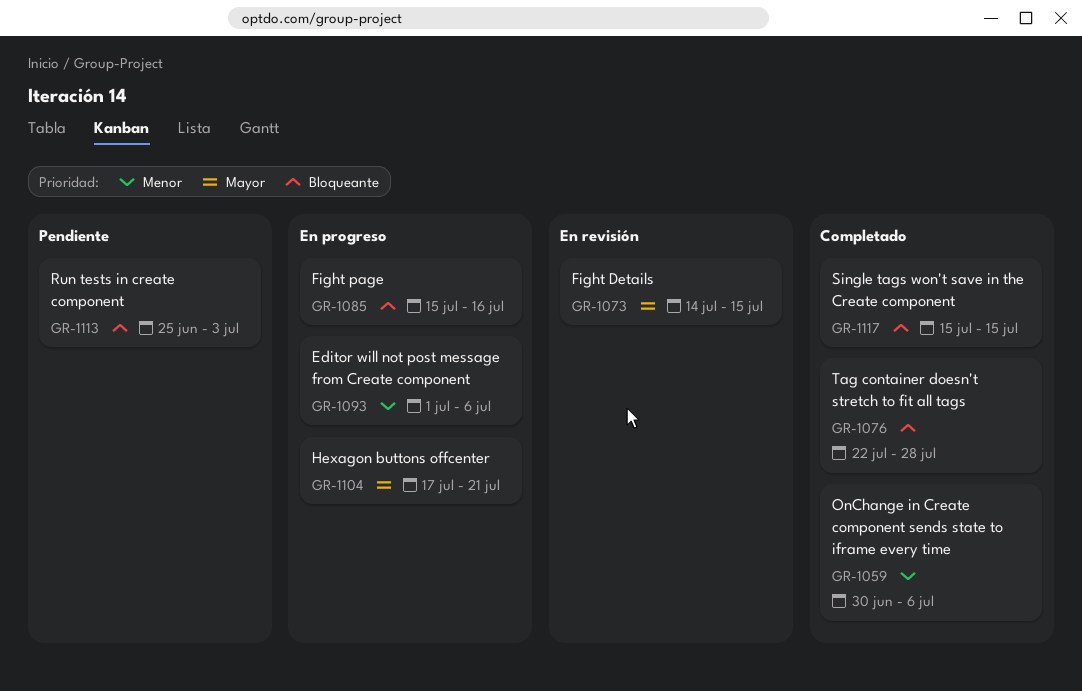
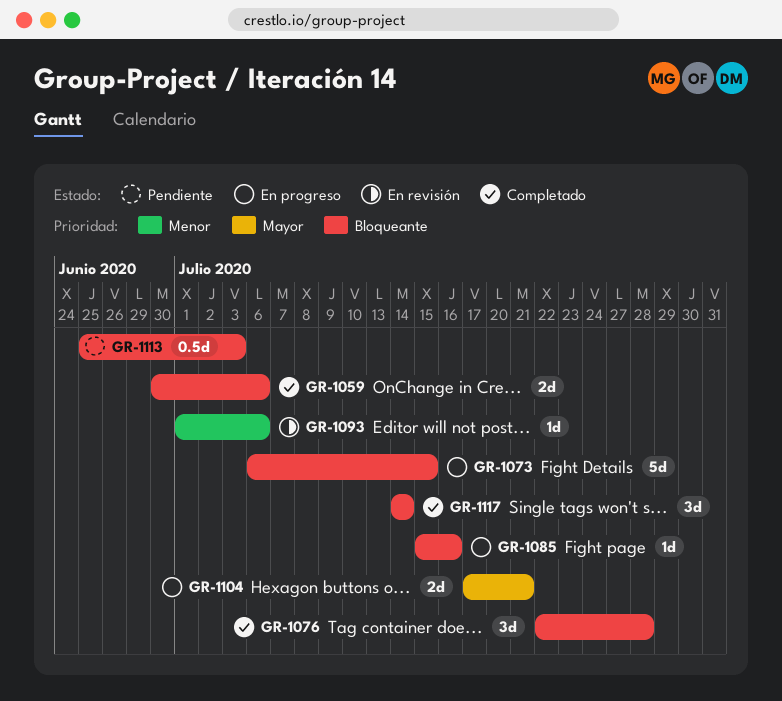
GR-1059, priority: Menor -> Bloqueante
GR-1073, status: En revisión -> En progreso
GR-1073, priority: Mayor -> Bloqueante
GR-1073, start: Jul 14 -> Jul 6
GR-1093, status: En progreso -> En revisión
GR-1117, start: Jul 15 -> Jul 14
GR-1117, due: Jul 15 -> Jul 14

